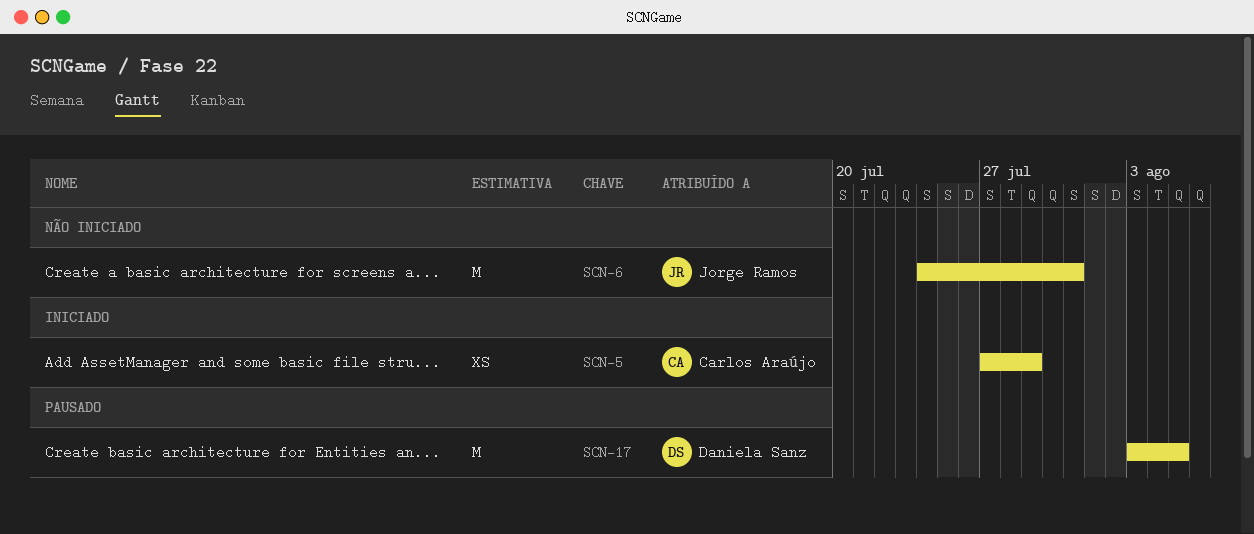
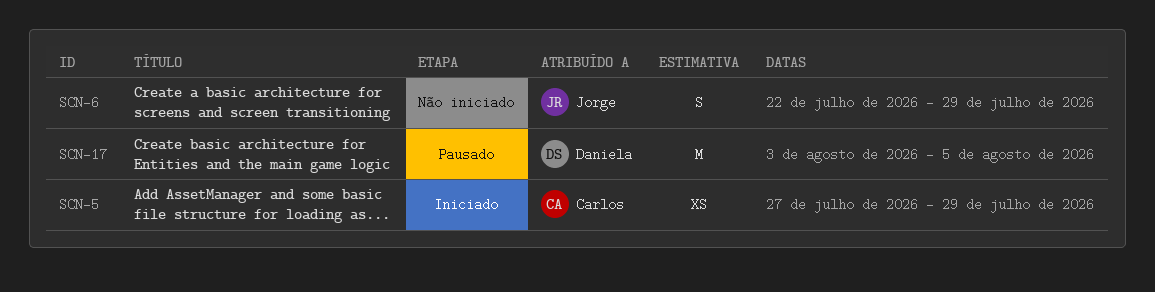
SCN-6, estimate: M -> S
SCN-6, start: Jul 24 -> Jul 22
SCN-6, due: Jul 31 -> Jul 29

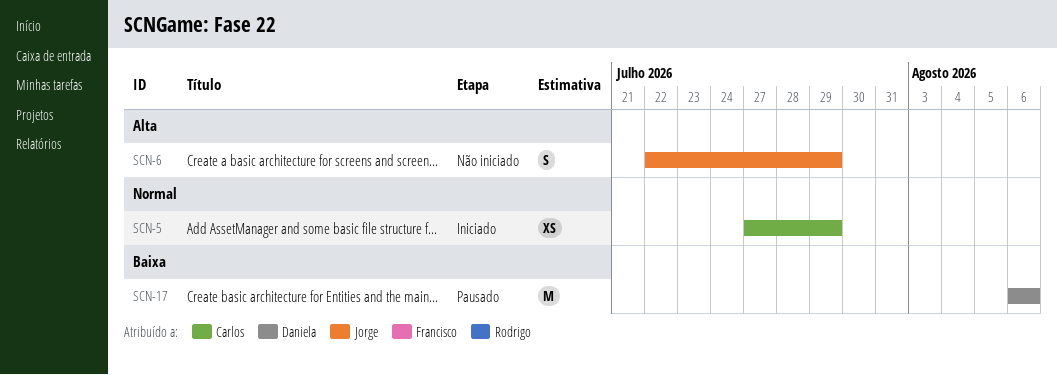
SCN-17, start: Aug 3 -> Aug 6
SCN-17, due: Aug 5 -> Aug 6

